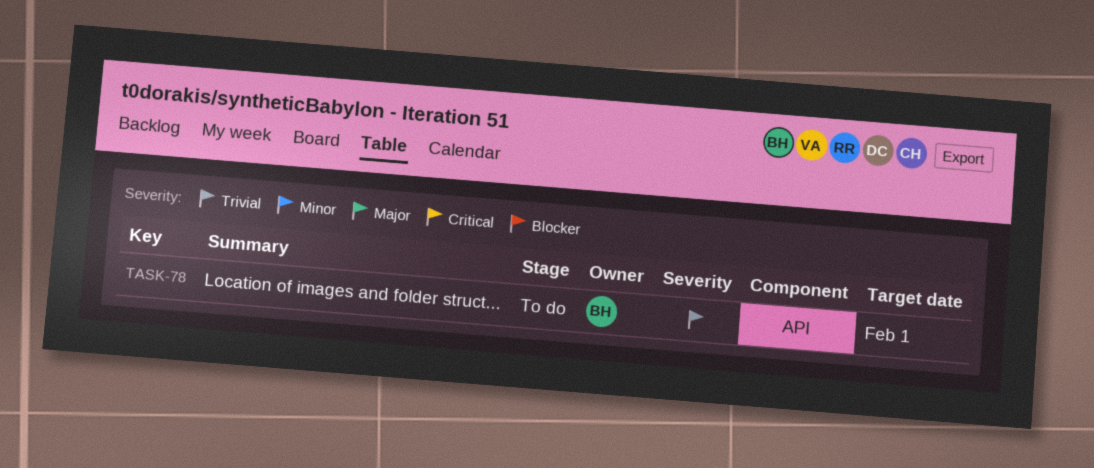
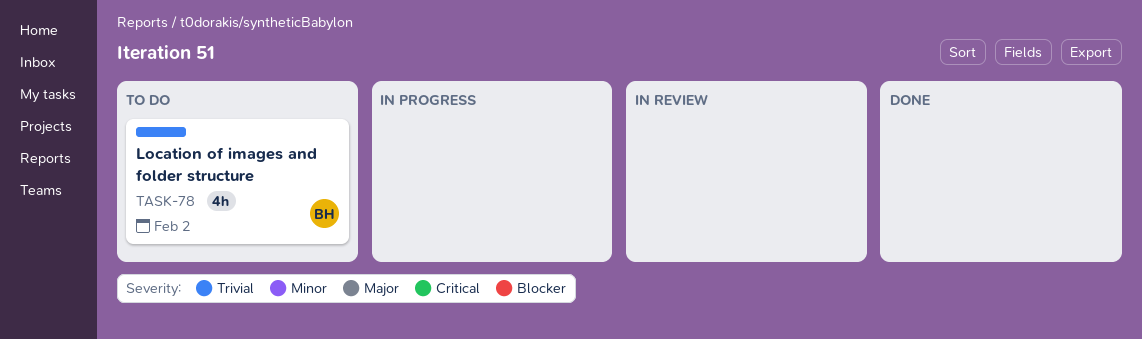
TASK-78, due: Feb 1 -> Feb 2

